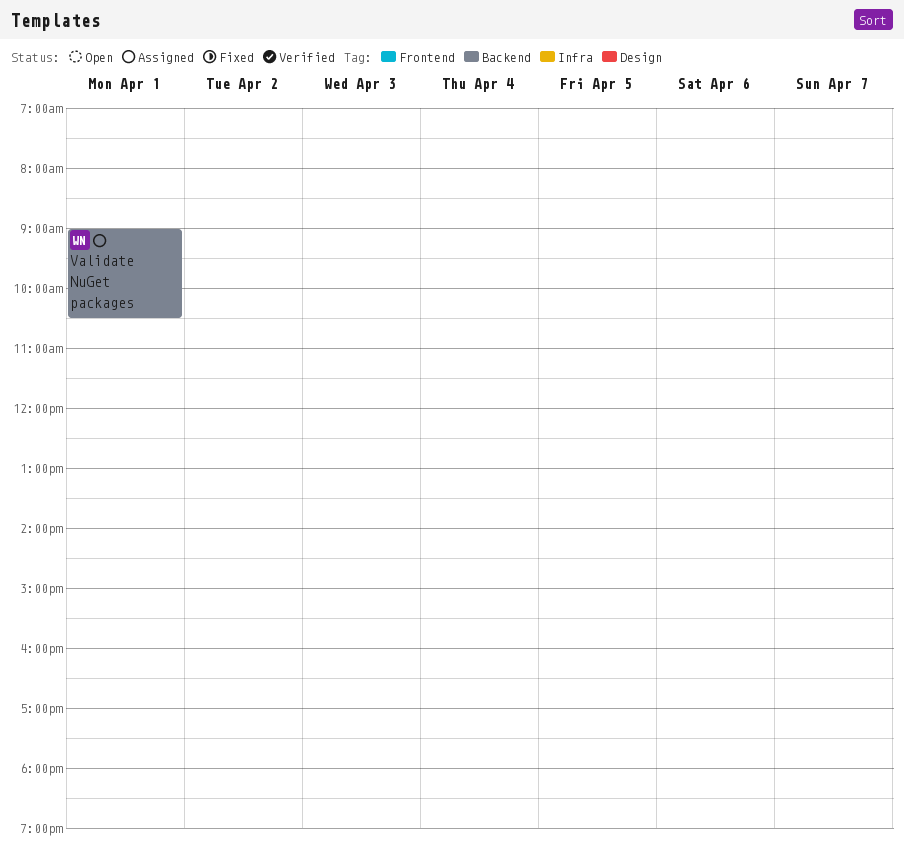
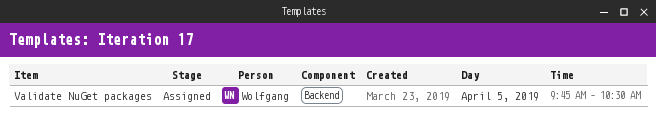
Validate NuGet packages, day: Apr 1 -> Apr 5
Validate NuGet packages, begins: 09:00 -> 09:45

